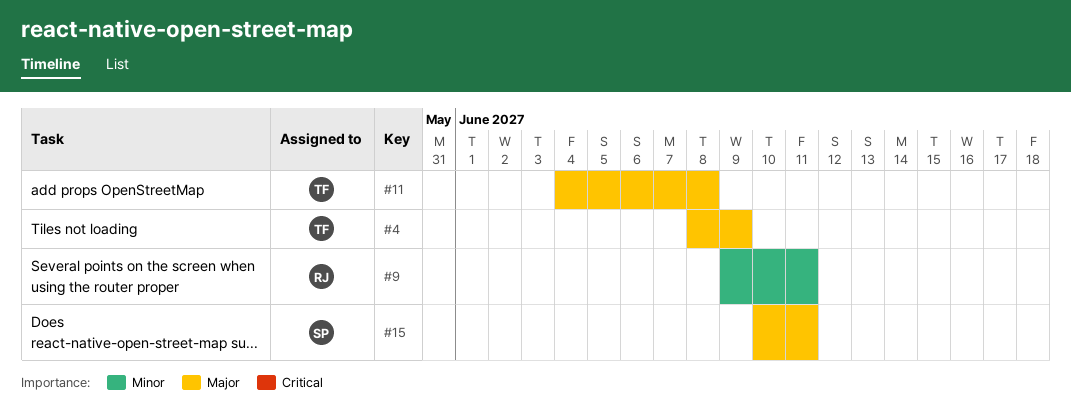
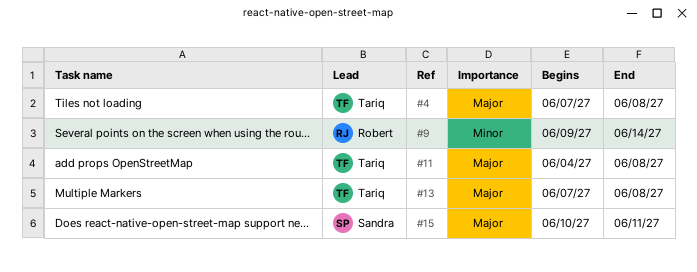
#4, start: Jun 8 -> Jun 7
#4, due: Jun 9 -> Jun 8
#9, due: Jun 11 -> Jun 14
#13: none -> present

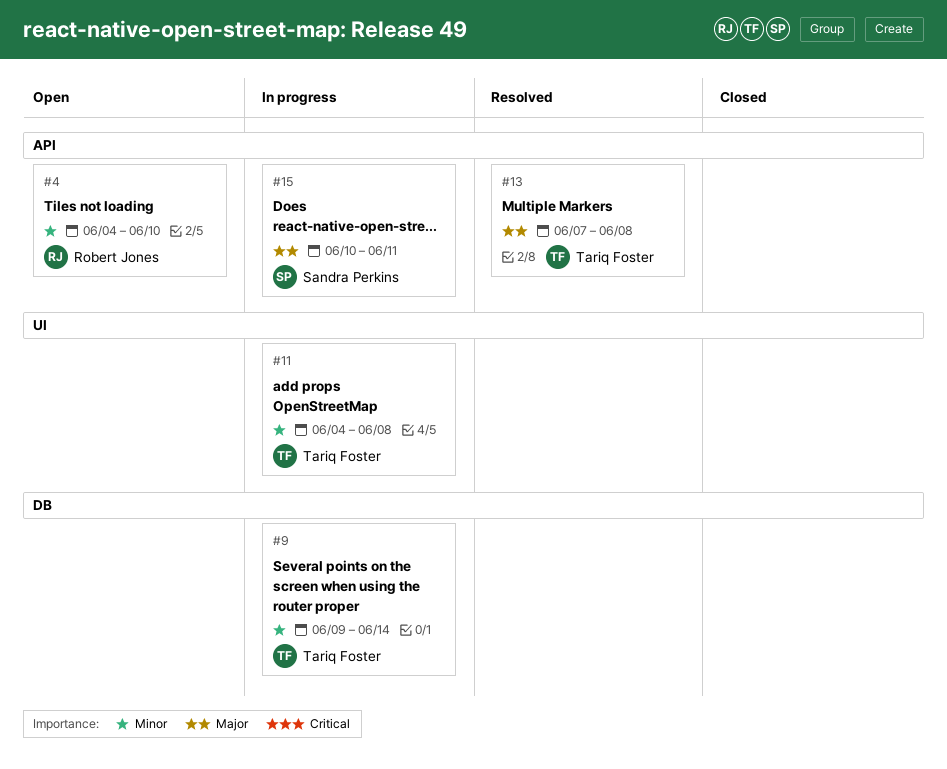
#4, owner: Tariq Foster -> Robert Jones
#4, priority: Major -> Minor
#4, start: Jun 7 -> Jun 4
#4, due: Jun 8 -> Jun 10
#9, owner: Robert Jones -> Tariq Foster
#11, priority: Major -> Minor

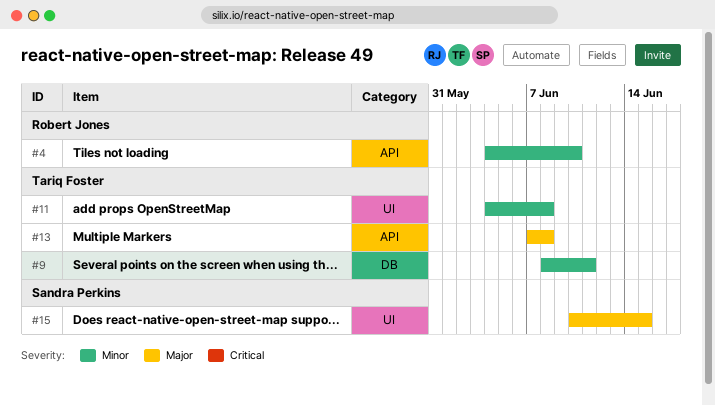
#9, start: Jun 9 -> Jun 8
#9, due: Jun 14 -> Jun 11
#15, label: API -> UI
#15, due: Jun 11 -> Jun 15

